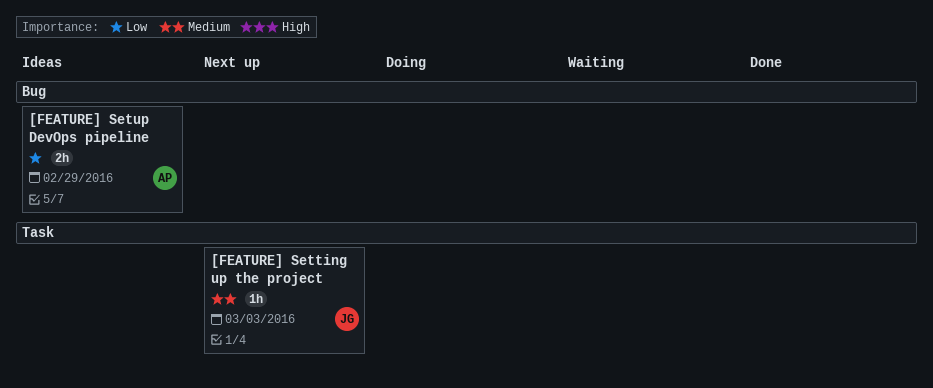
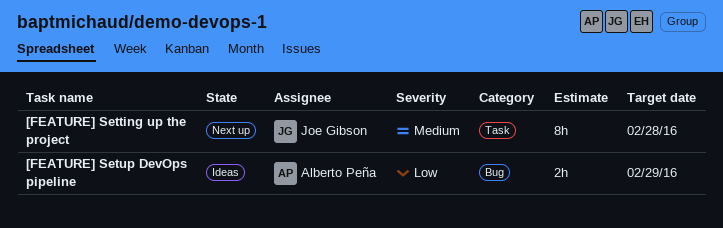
[FEATURE] Setting up the project, estimate: 1h -> 8h
[FEATURE] Setting up the project, due: Mar 3 -> Feb 28

